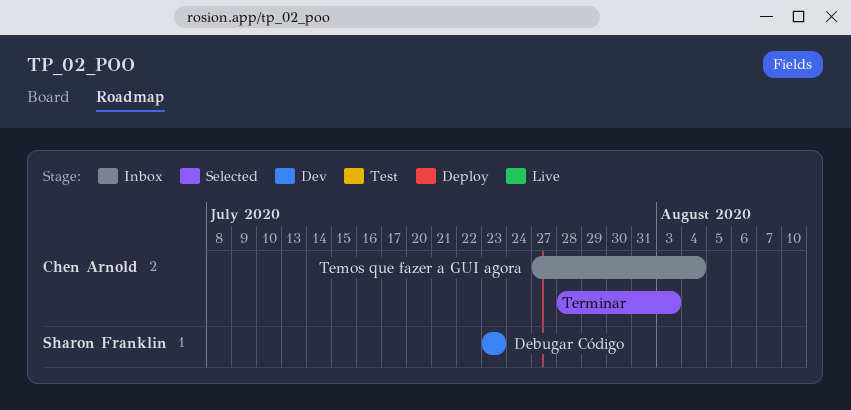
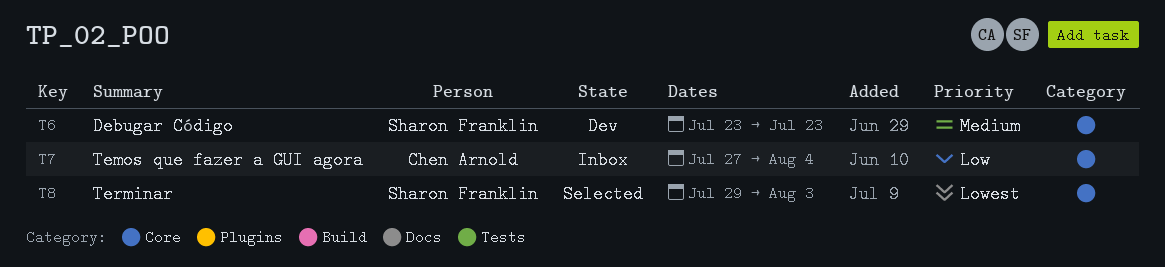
Terminar, owner: Chen Arnold -> Sharon Franklin
Terminar, start: Jul 28 -> Jul 29

